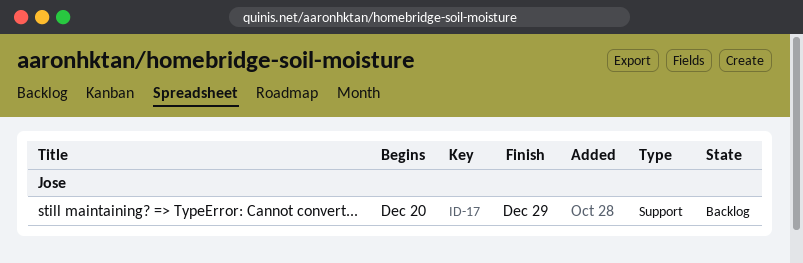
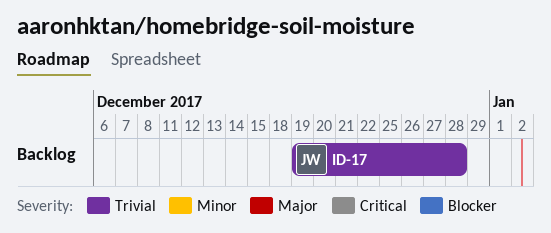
ID-17, start: Dec 20 -> Dec 19
ID-17, due: Dec 29 -> Dec 28

